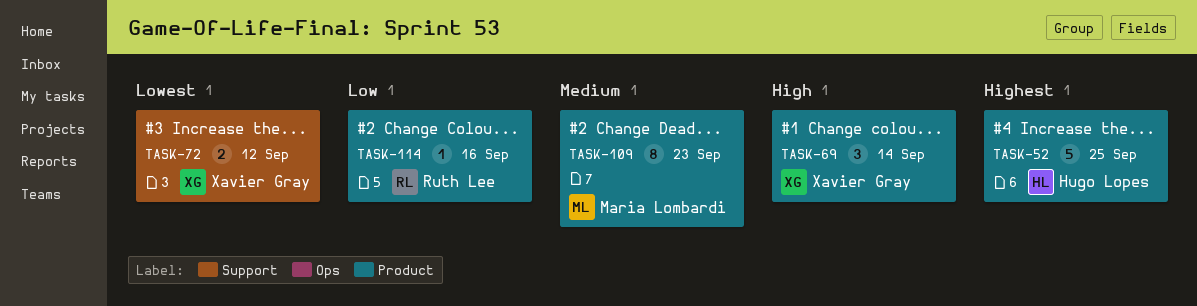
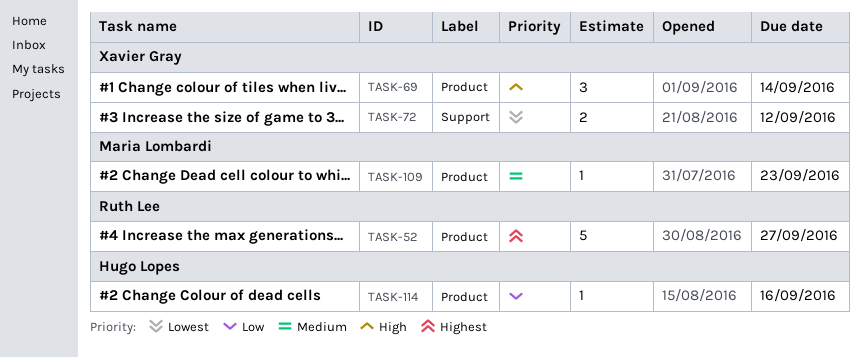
TASK-52, owner: Hugo Lopes -> Ruth Lee
TASK-52, due: Sep 25 -> Sep 27
TASK-109, estimate: 8 -> 1
TASK-114, owner: Ruth Lee -> Hugo Lopes

